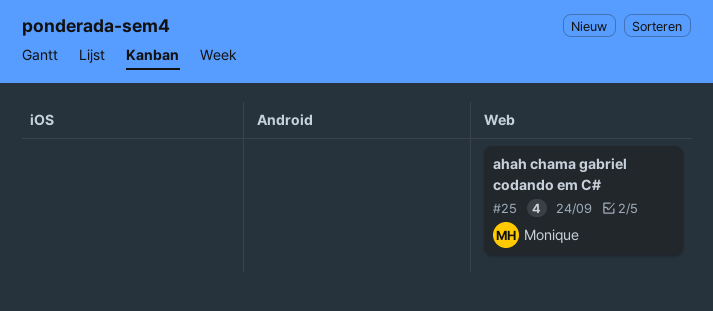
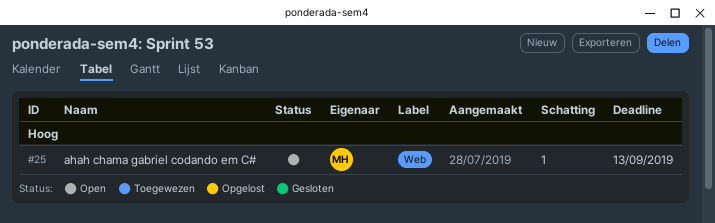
#25, estimate: 4 -> 1
#25, due: Sep 24 -> Sep 13

